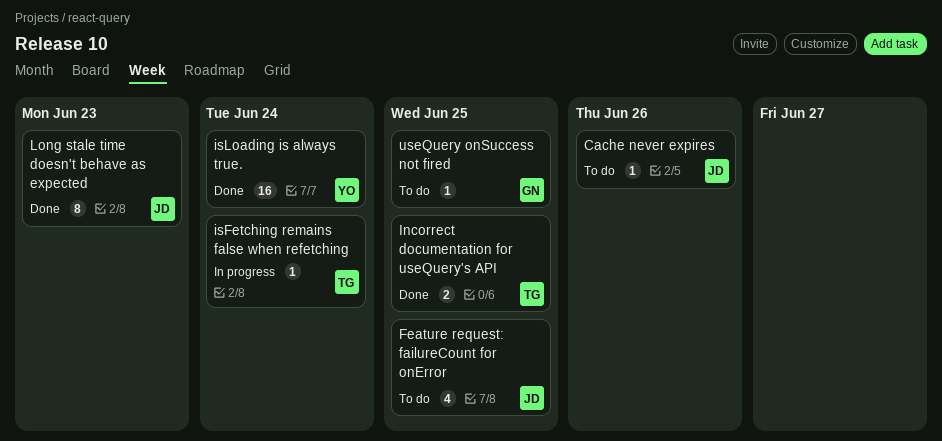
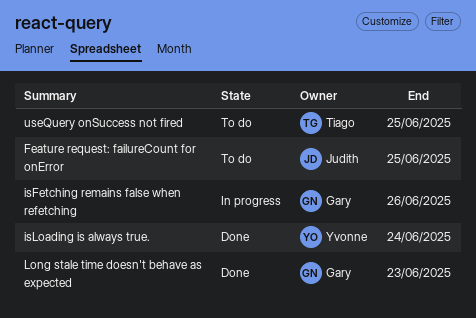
Cache never expires: present -> none
Incorrect documentation for useQuery's API: present -> none
isFetching remains false when refetching, owner: Tiago -> Gary
isFetching remains false when refetching, due: Jun 24 -> Jun 26
Long stale time doesn't behave as expected, owner: Judith -> Gary
useQuery onSuccess not fired, owner: Gary -> Tiago

